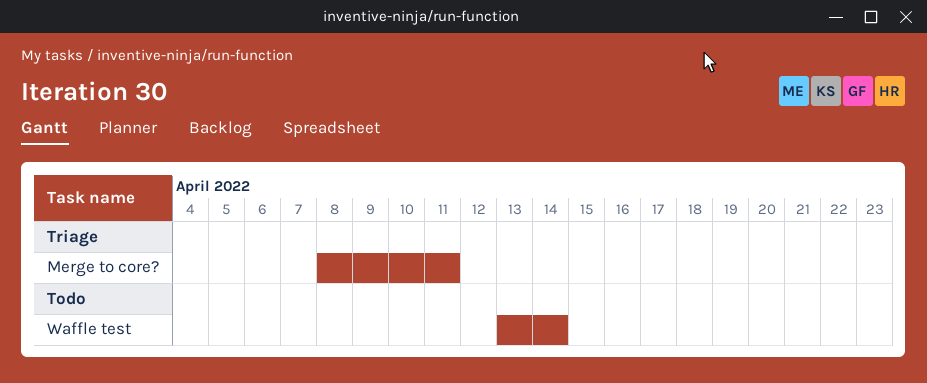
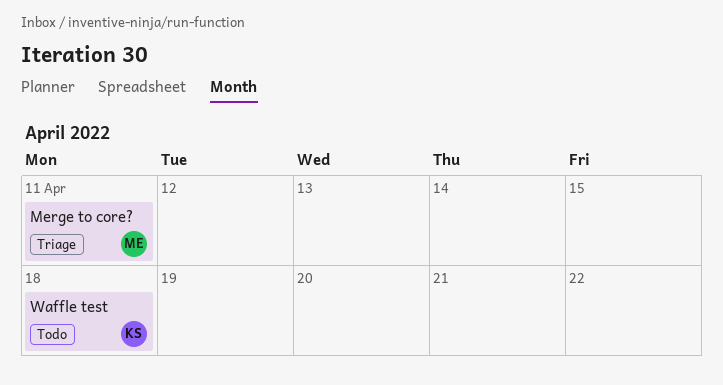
Waffle test, due: Apr 14 -> Apr 18

